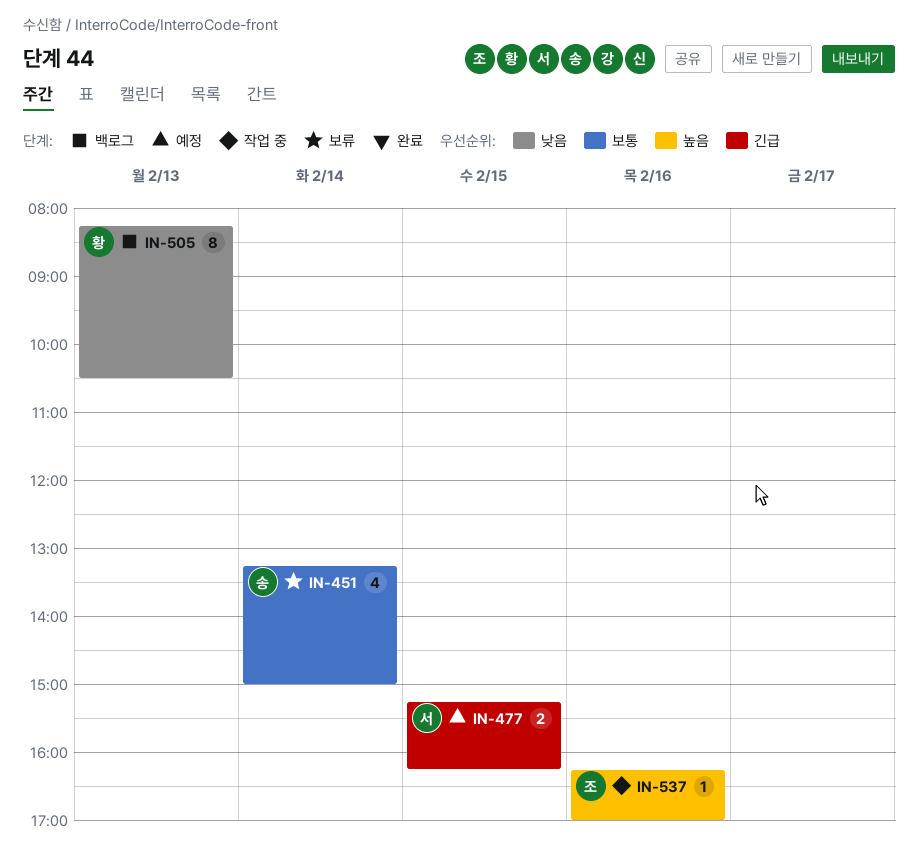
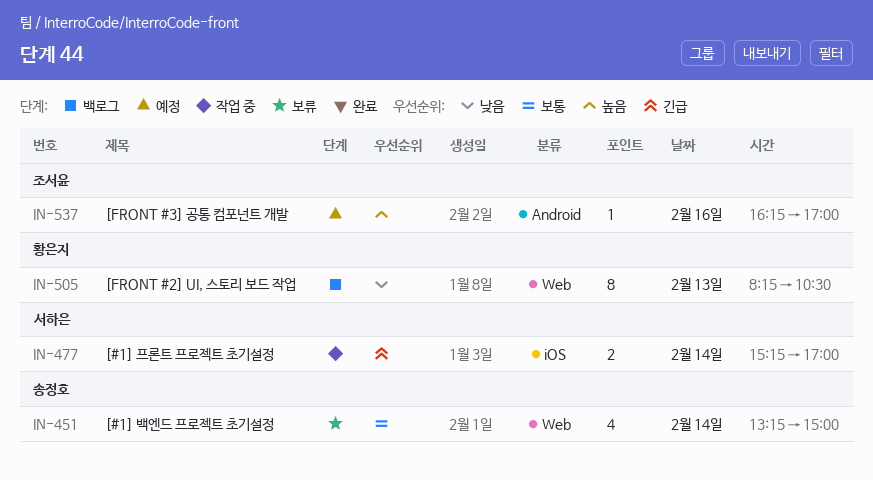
IN-477, status: 예정 -> 작업 중
IN-477, day: Feb 15 -> Feb 14
IN-477, ends: 16:15 -> 17:00
IN-537, status: 작업 중 -> 예정

